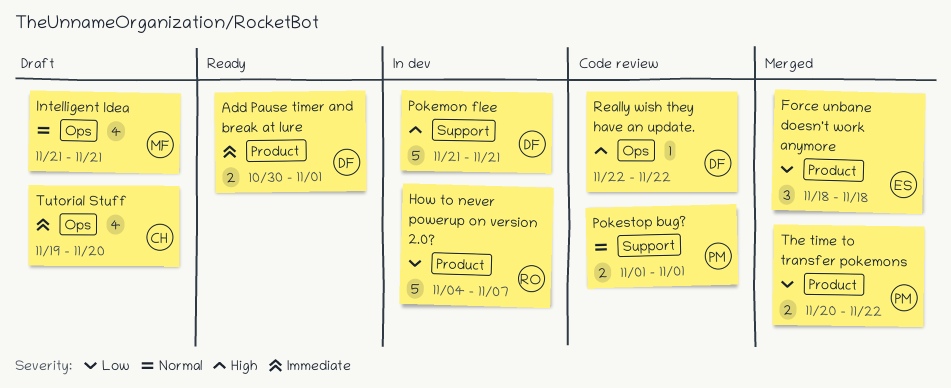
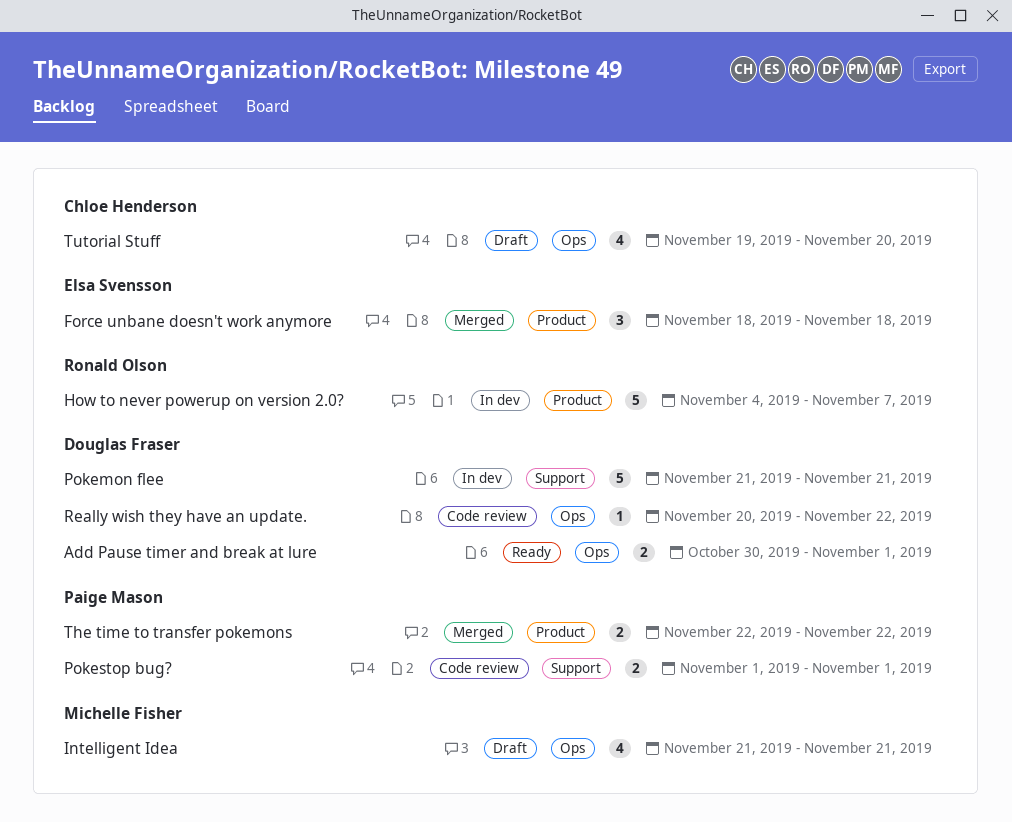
Add Pause timer and break at lure, label: Product -> Ops
Really wish they have an update., start: Nov 22 -> Nov 20
The time to transfer pokemons, start: Nov 20 -> Nov 22

